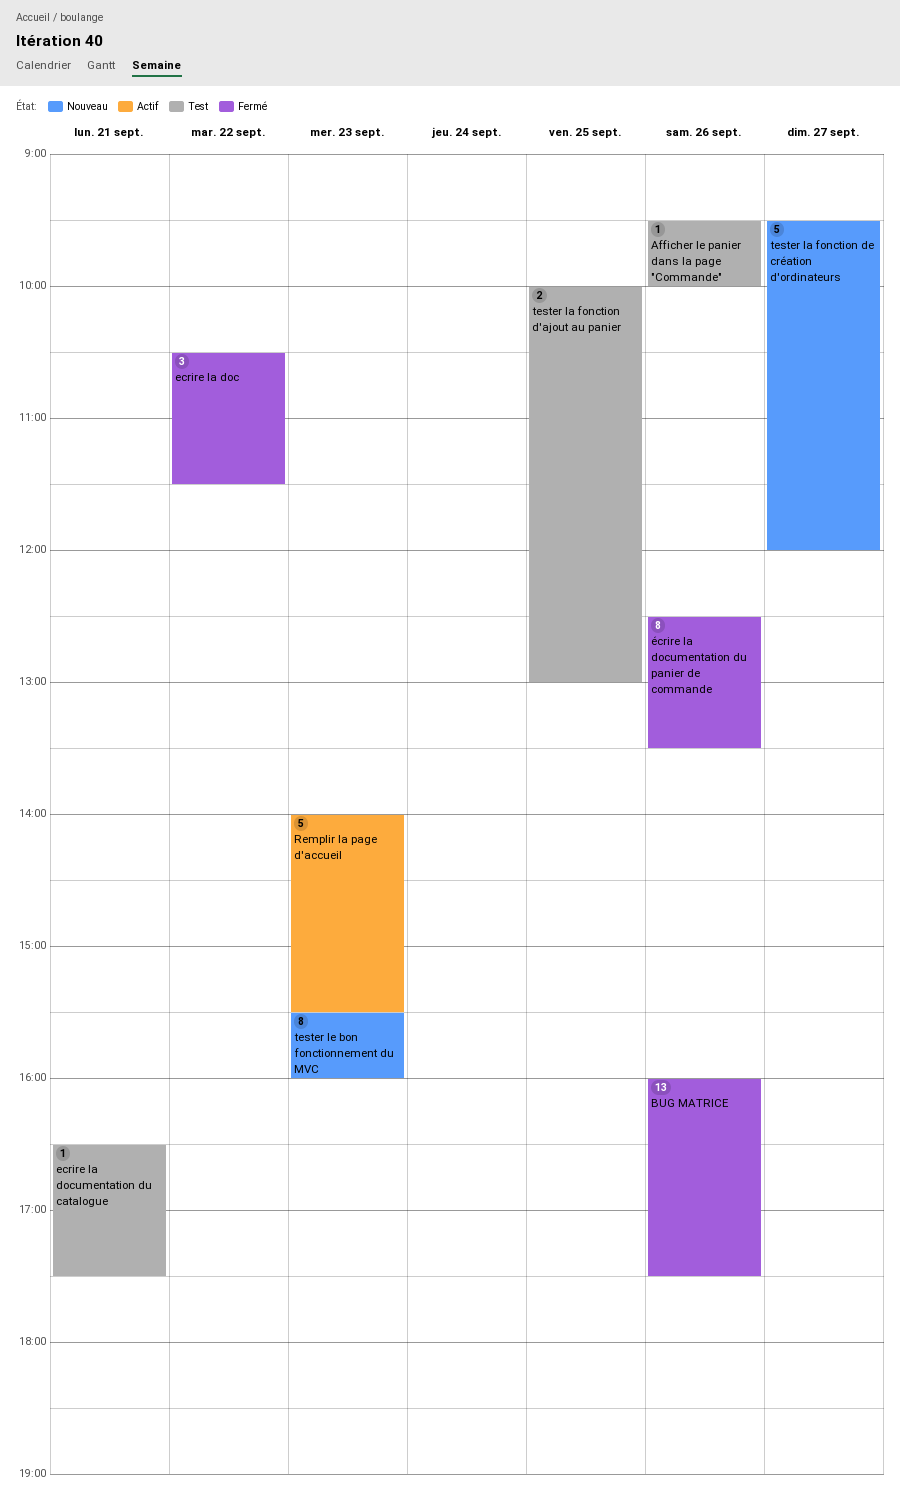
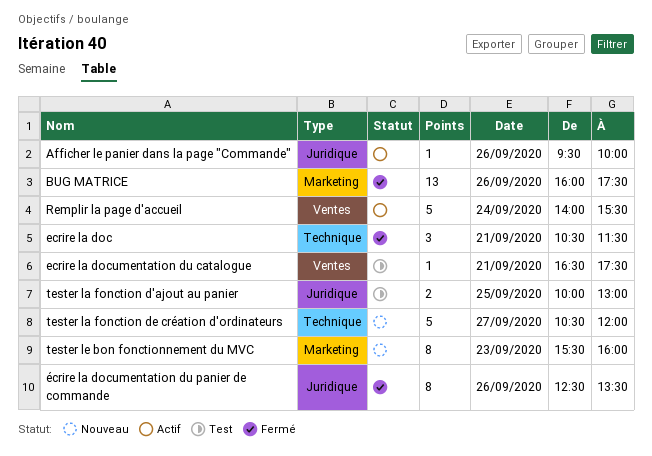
Afficher le panier dans la page "Commande", status: Test -> Actif
ecrire la doc, day: Sep 22 -> Sep 21
Remplir la page d'accueil, day: Sep 23 -> Sep 24
tester la fonction de création d'ordinateurs, begins: 09:30 -> 10:30

